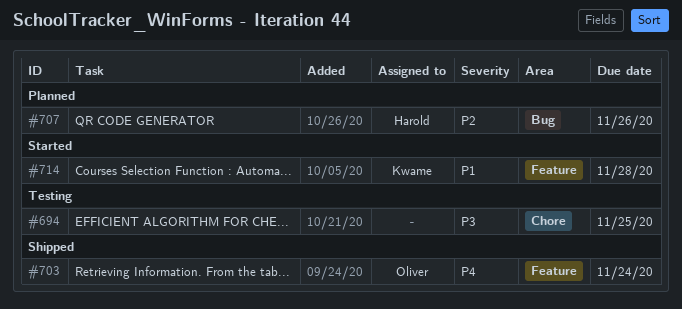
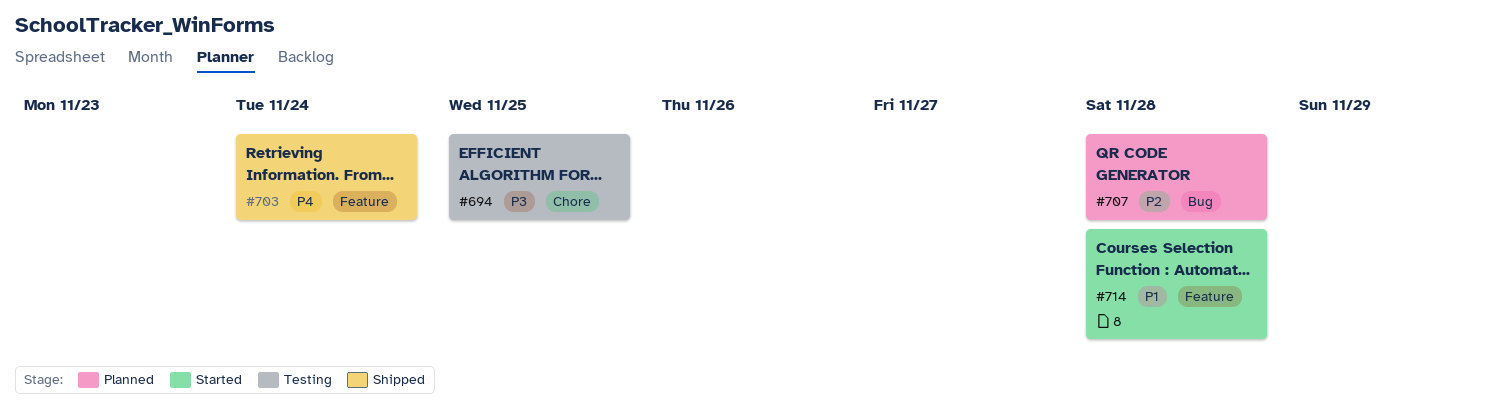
#707, due: Nov 26 -> Nov 28

